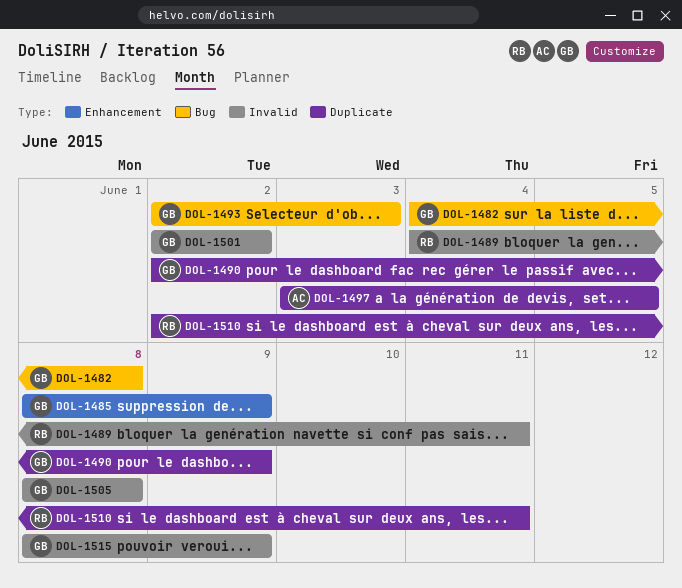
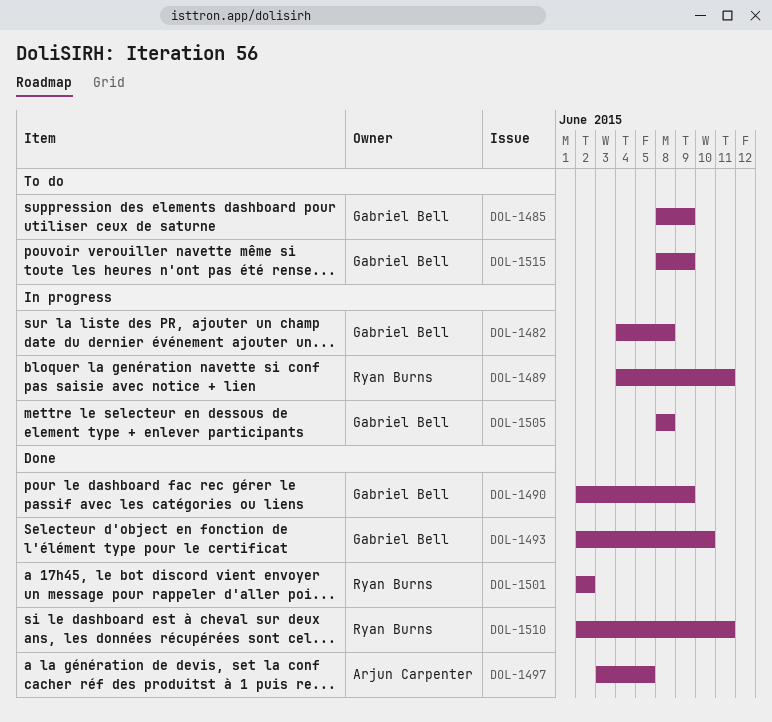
DOL-1493, due: Jun 3 -> Jun 10
DOL-1501, owner: Gabriel Bell -> Ryan Burns

